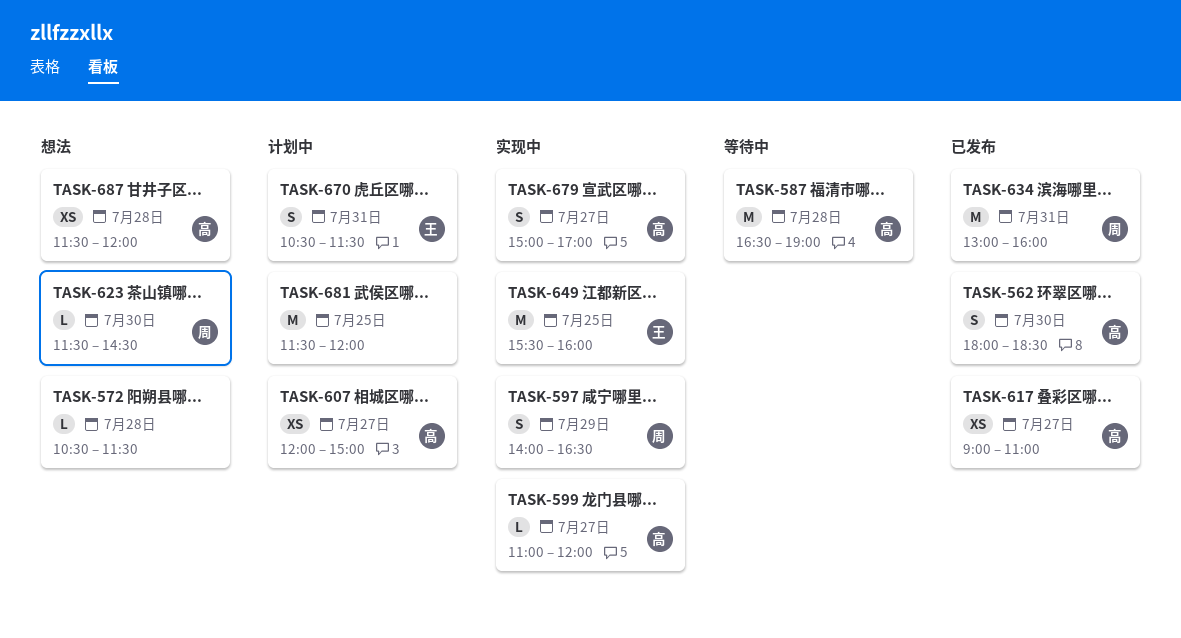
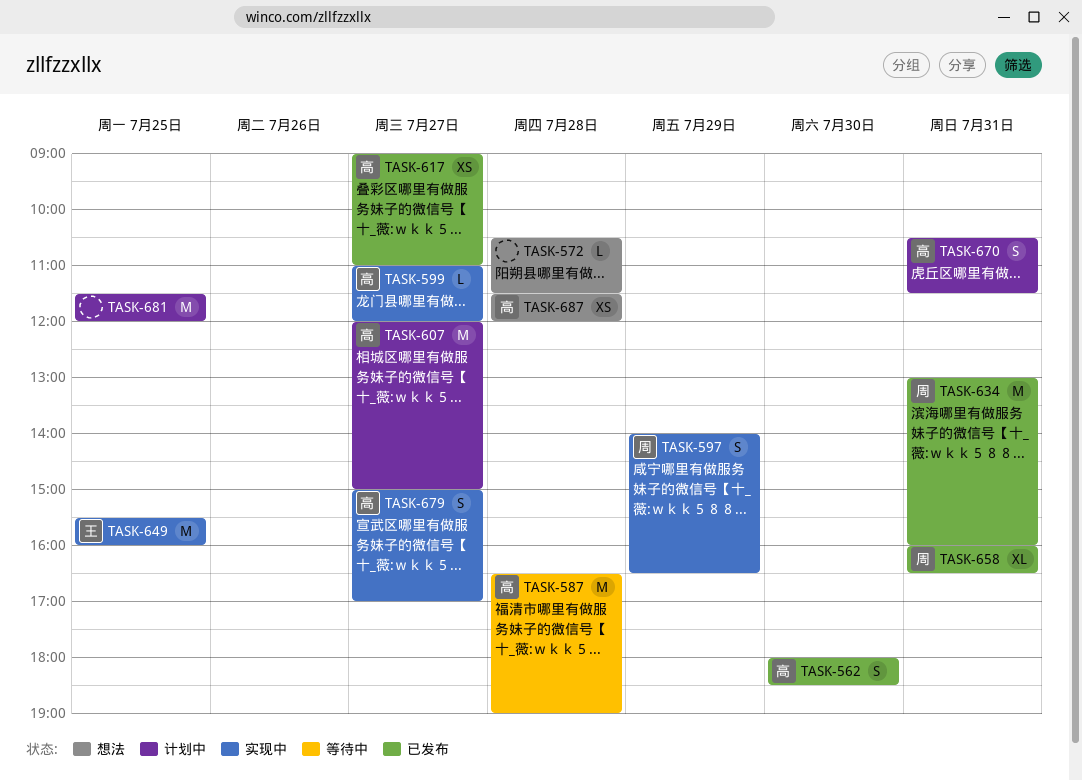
TASK-607, estimate: XS -> M
TASK-623: present -> none
TASK-658: none -> present
TASK-670, owner: 王 -> 高

